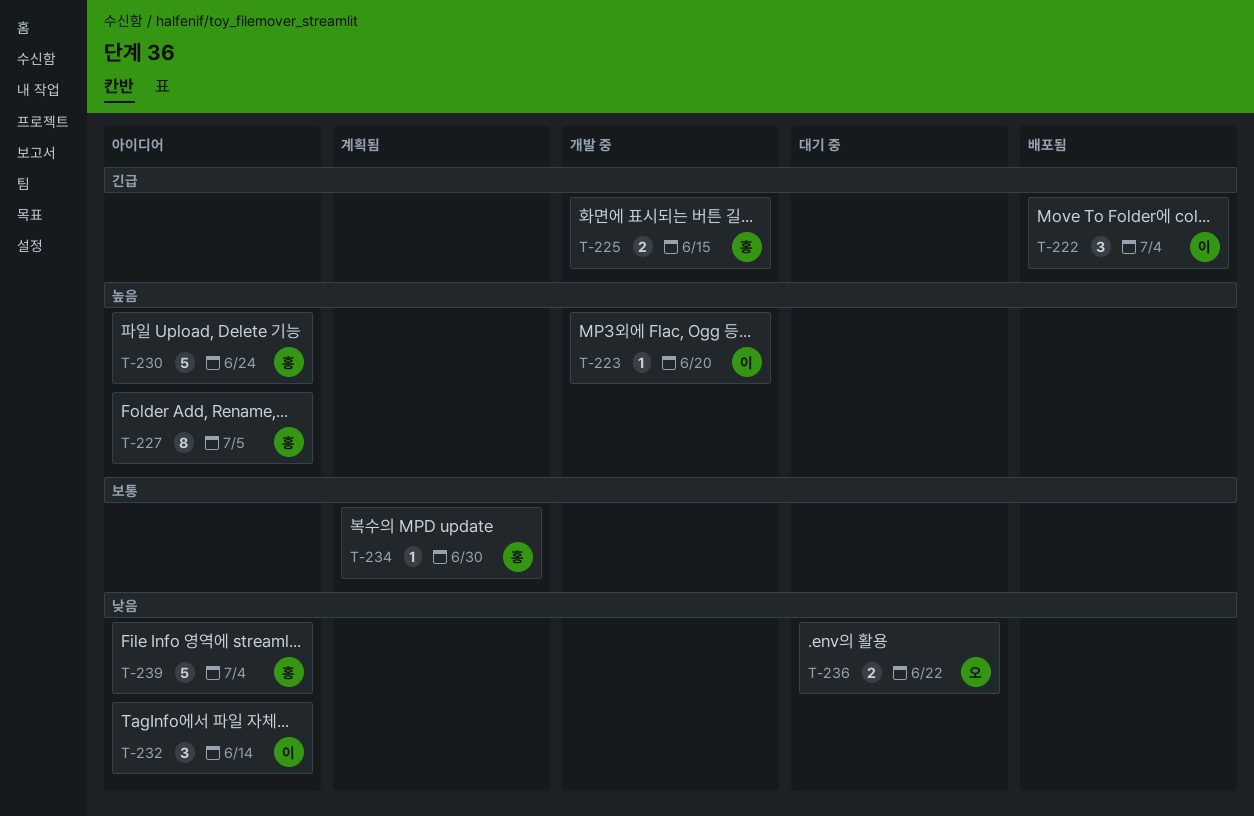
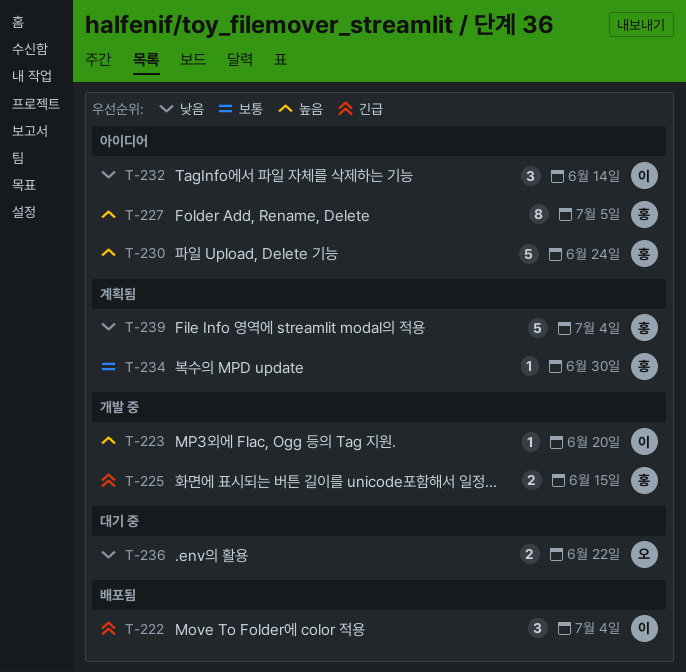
T-239, status: 아이디어 -> 계획됨

